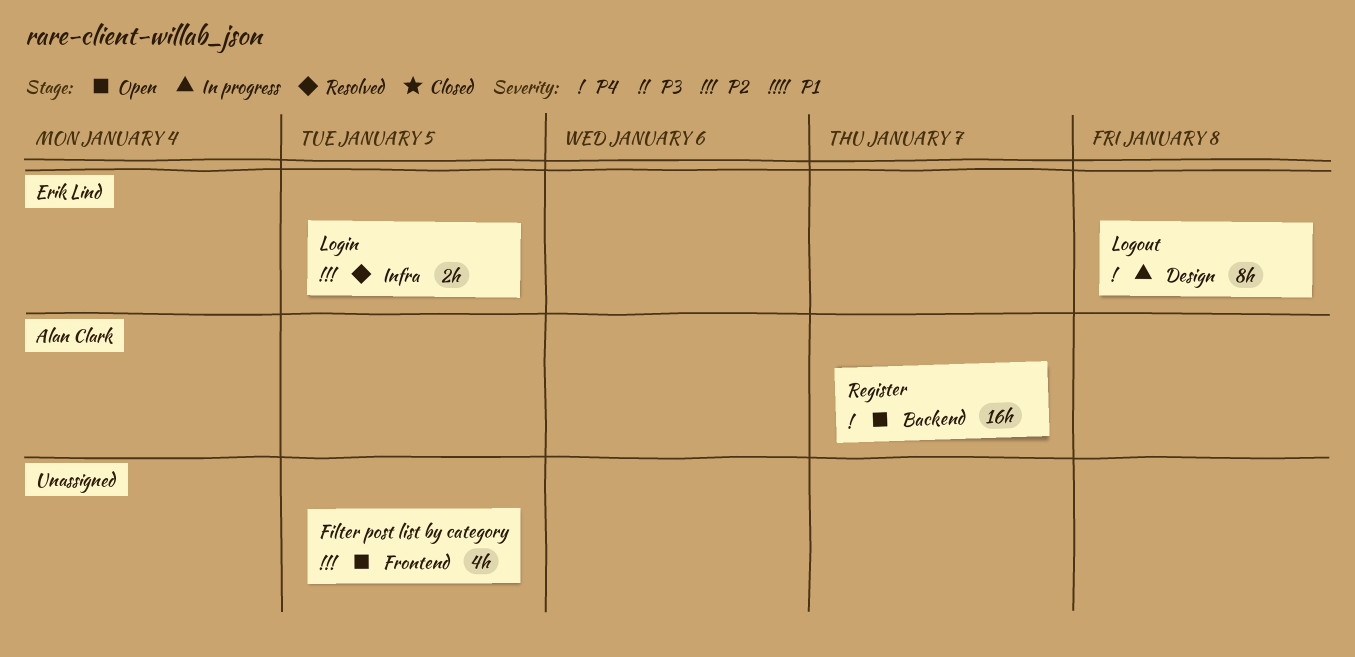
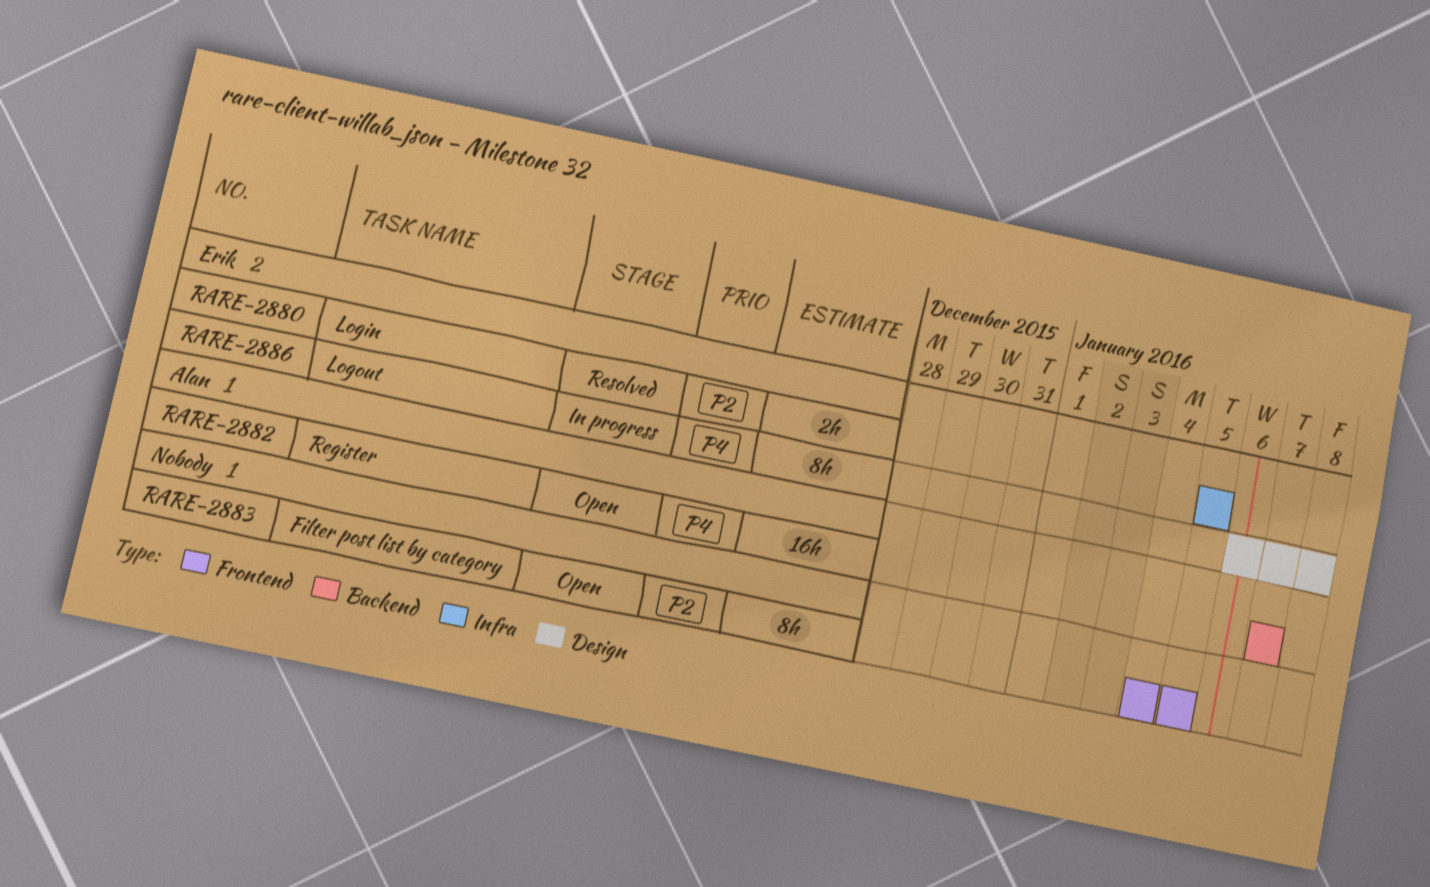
Filter post list by category, estimate: 4h -> 8h

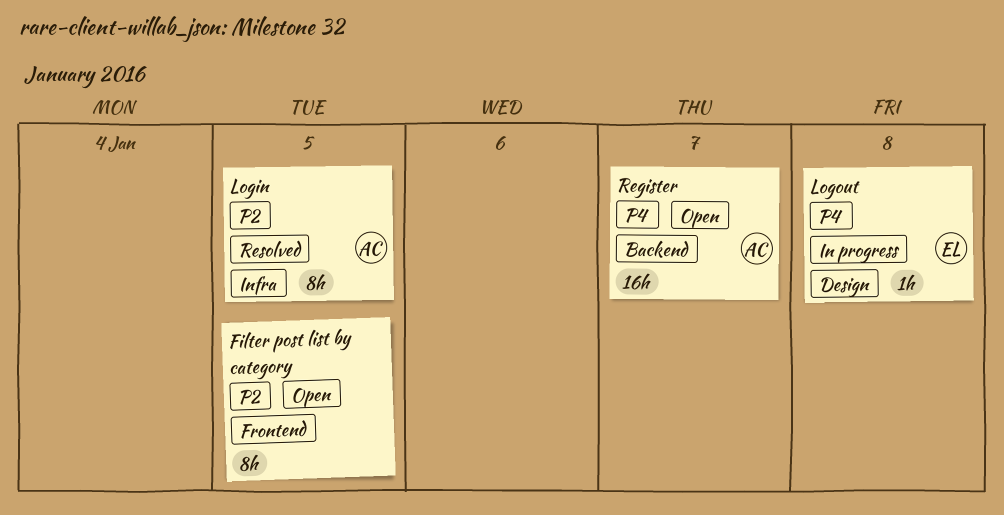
Login, owner: Erik -> Alan
Login, estimate: 2h -> 8h
Logout, estimate: 8h -> 1h

